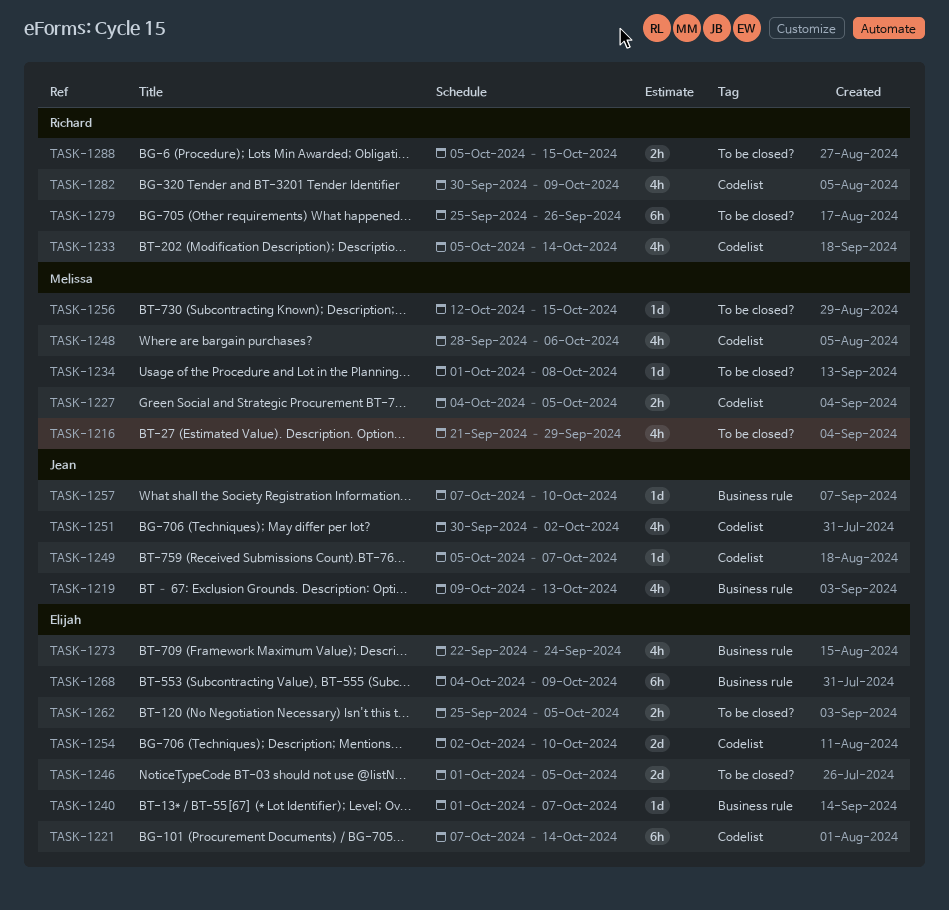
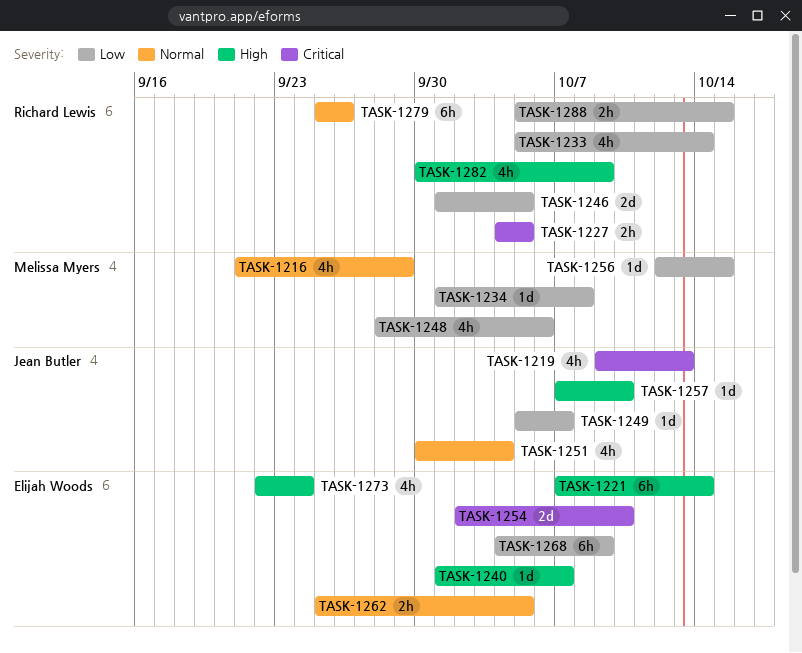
TASK-1227, owner: Melissa Myers -> Richard Lewis
TASK-1246, owner: Elijah Woods -> Richard Lewis
TASK-1251, due: Oct 2 -> Oct 4

